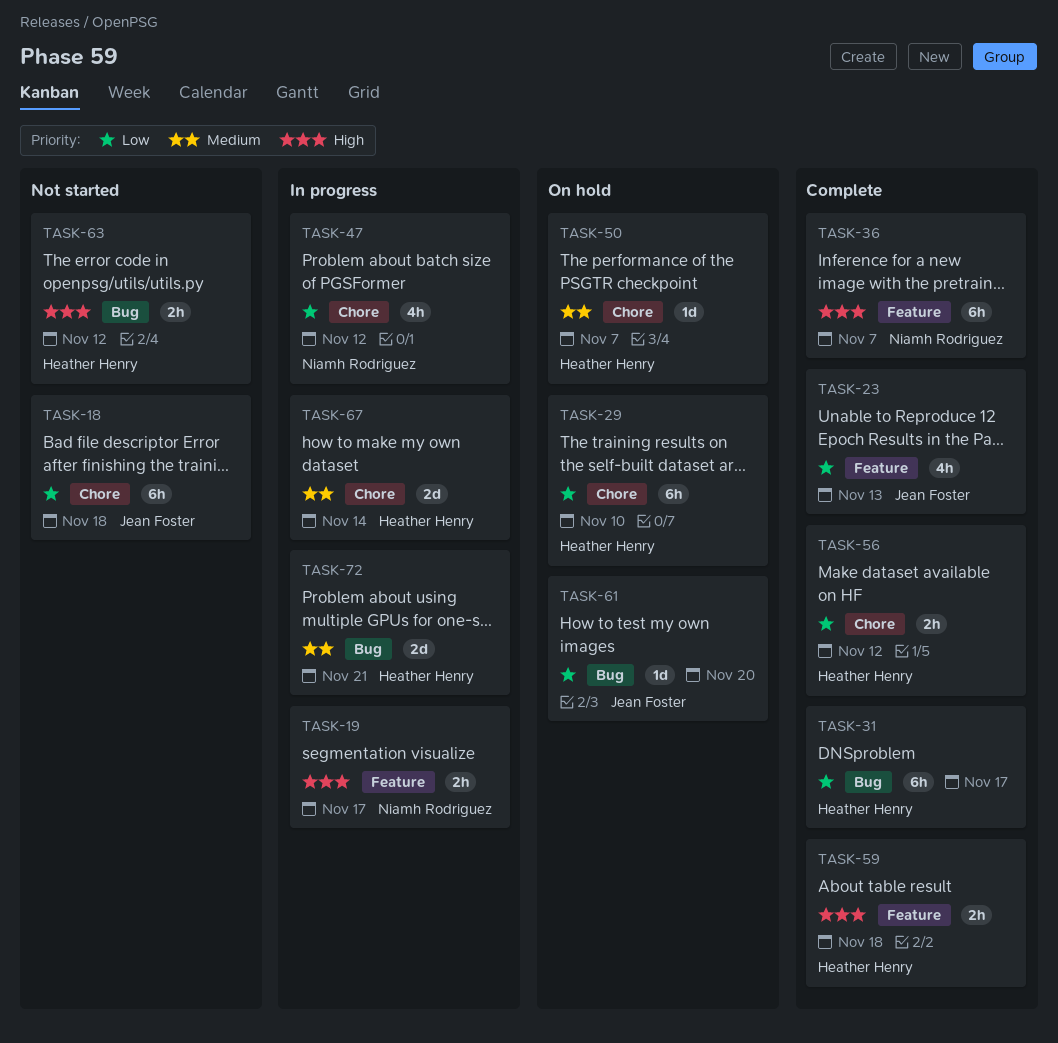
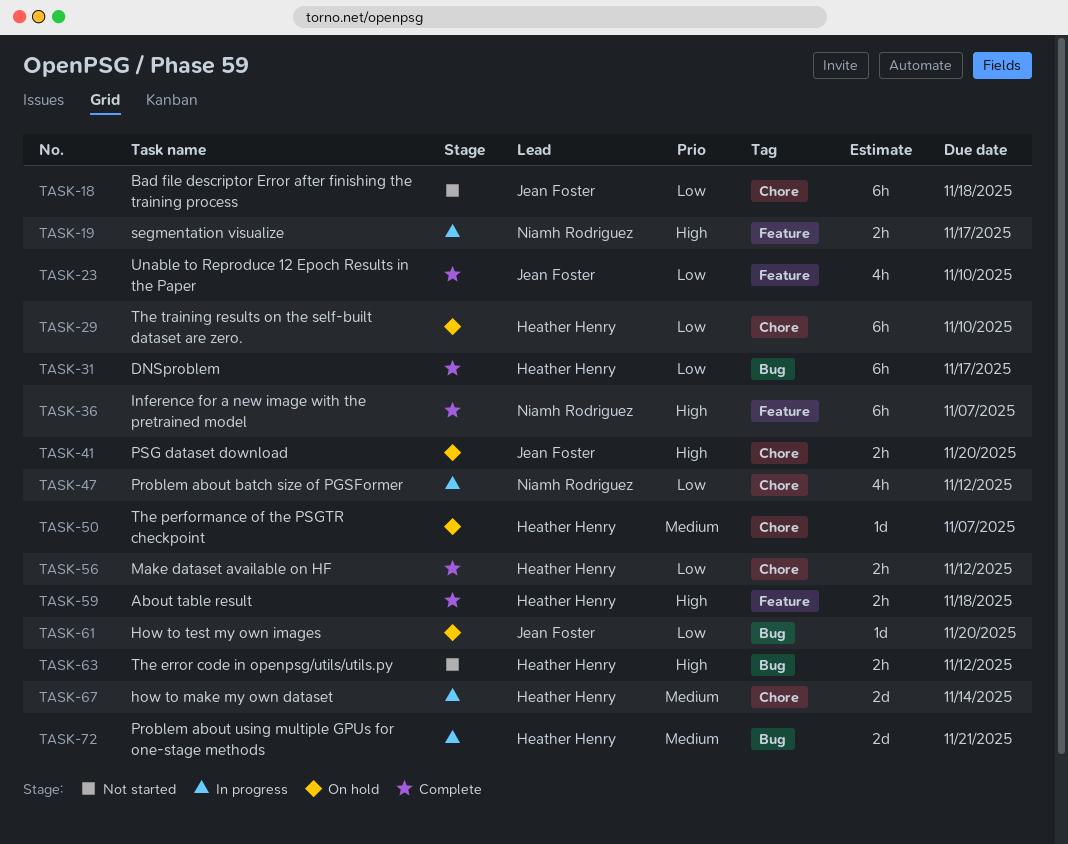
TASK-23, due: Nov 13 -> Nov 10
TASK-41: none -> present

